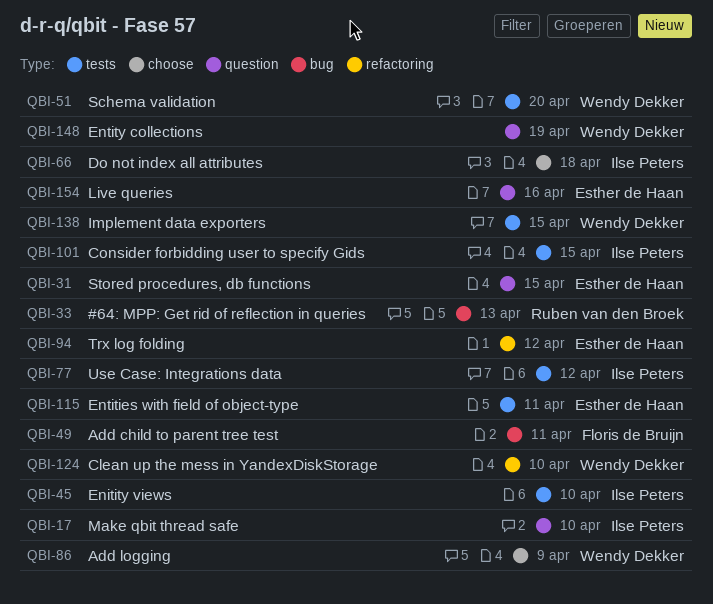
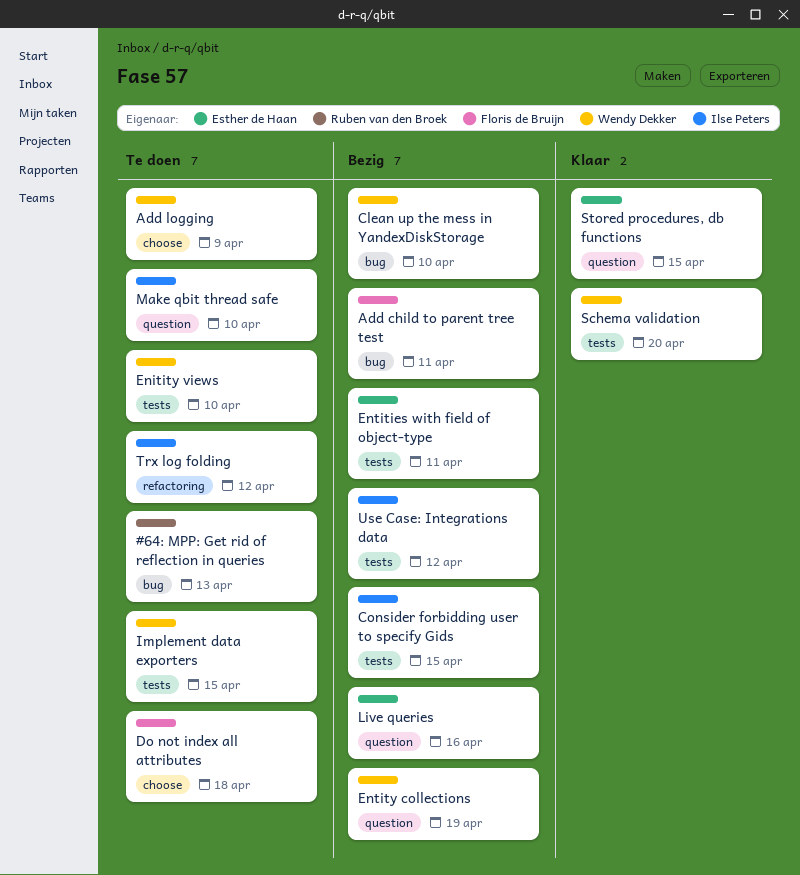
Clean up the mess in YandexDiskStorage, label: refactoring -> bug
Do not index all attributes, owner: Ilse Peters -> Floris de Bruijn
Enitity views, owner: Ilse Peters -> Wendy Dekker
Trx log folding, owner: Esther de Haan -> Ilse Peters

